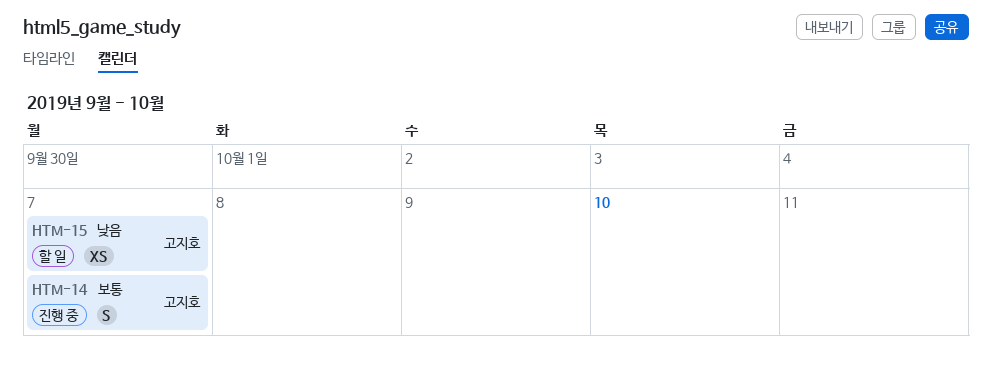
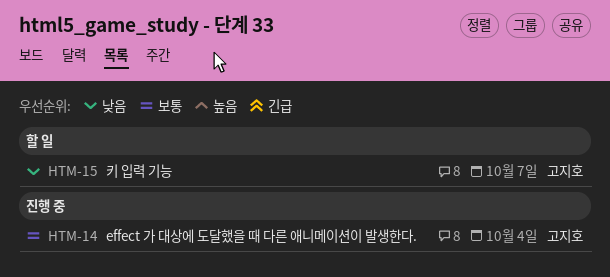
HTM-14, due: Oct 7 -> Oct 4

